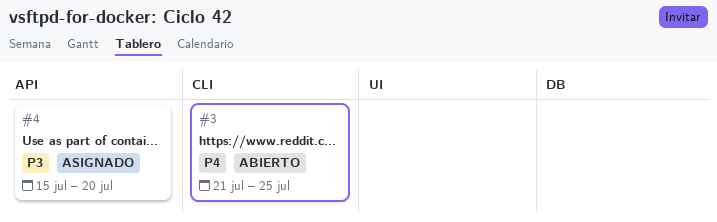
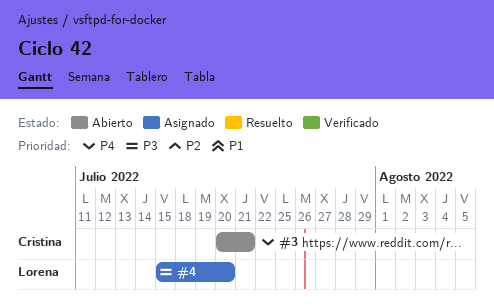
#3, start: Jul 21 -> Jul 20
#3, due: Jul 25 -> Jul 21

